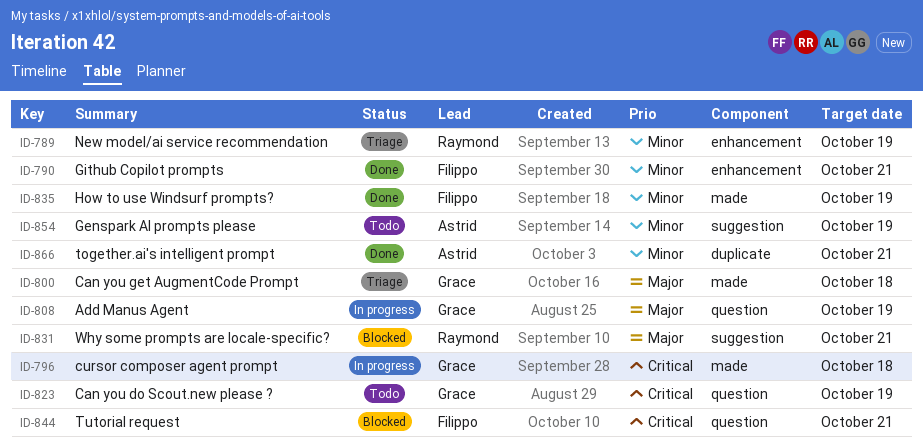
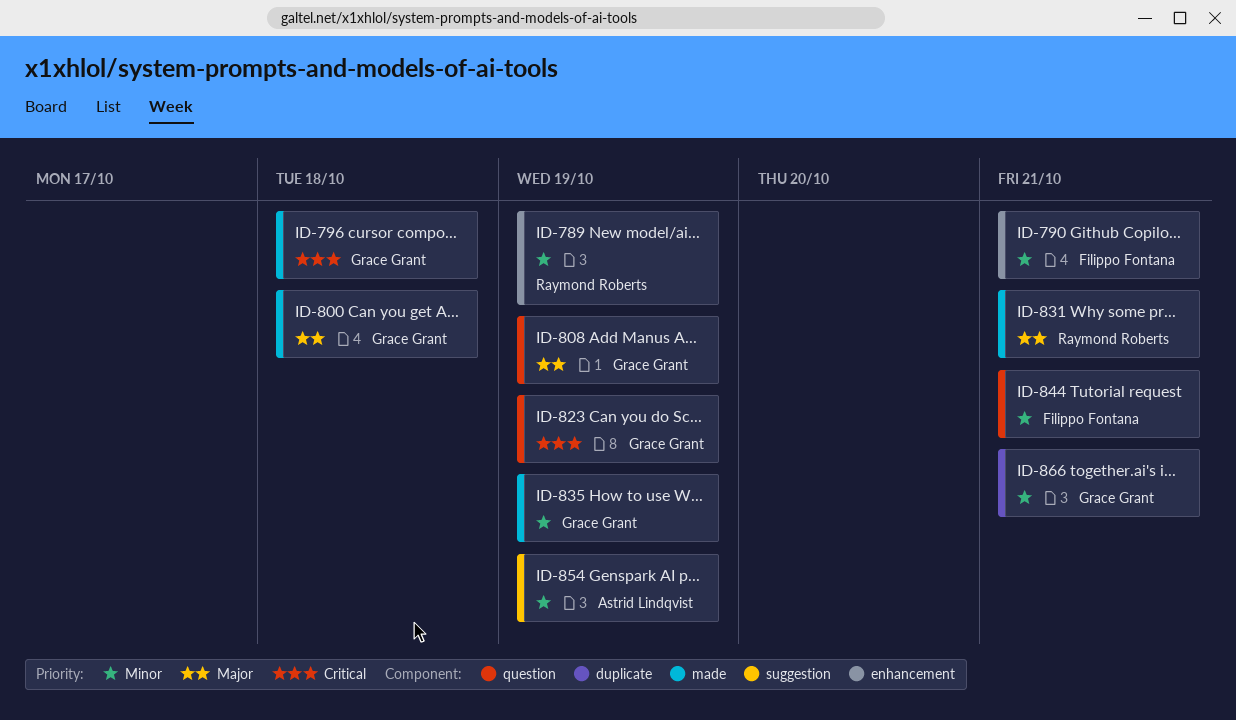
ID-831, label: suggestion -> made
ID-835, owner: Filippo Fontana -> Grace Grant
ID-844, priority: Critical -> Minor
ID-866, owner: Astrid Lindqvist -> Grace Grant

